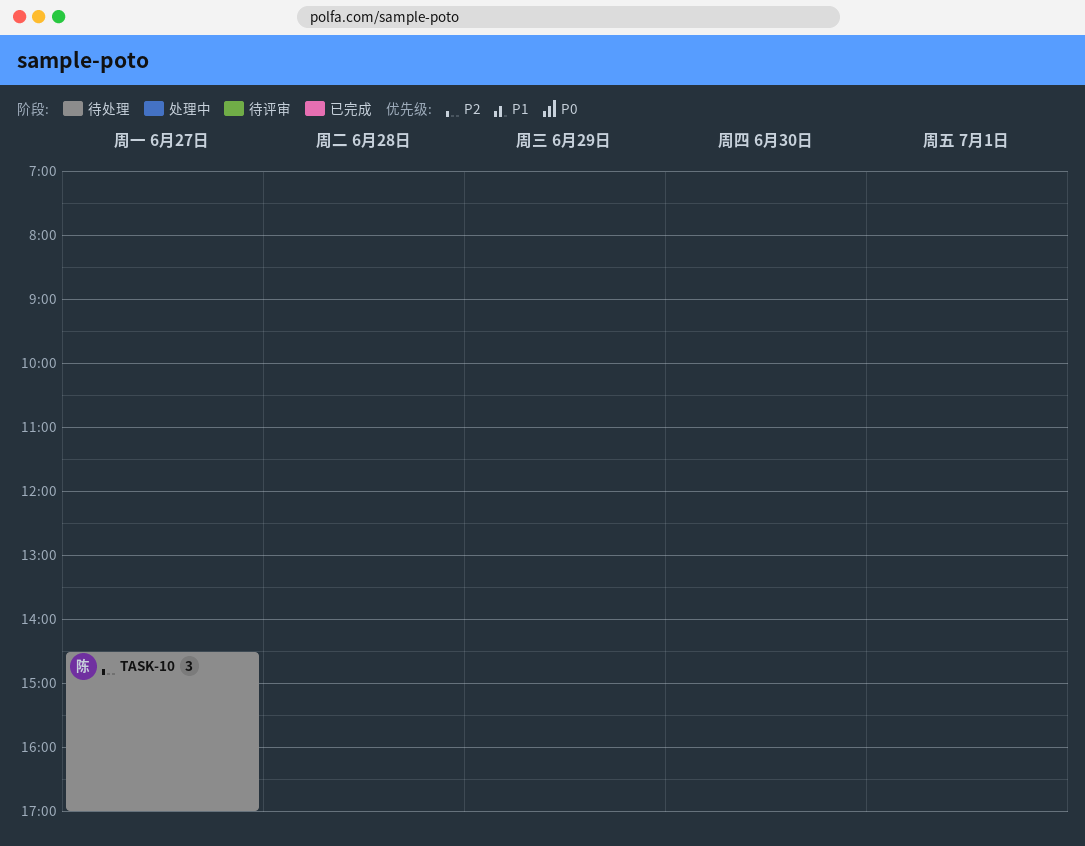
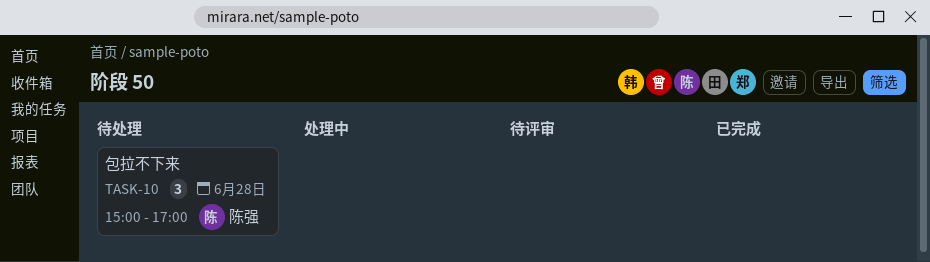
TASK-10, day: Jun 27 -> Jun 28
TASK-10, begins: 14:30 -> 15:00

